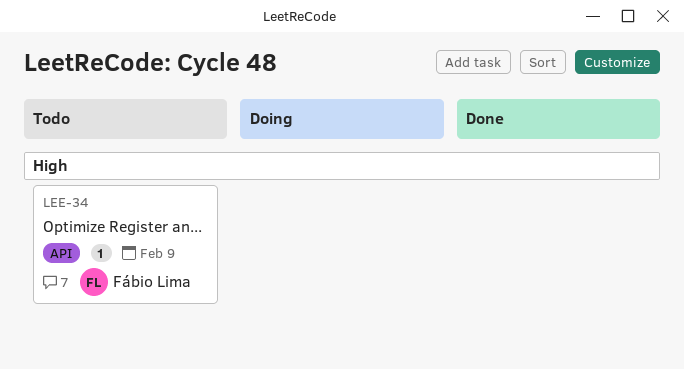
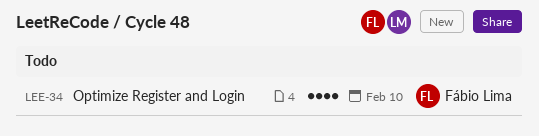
LEE-34, estimate: 1 -> 4
LEE-34, due: Feb 9 -> Feb 10

